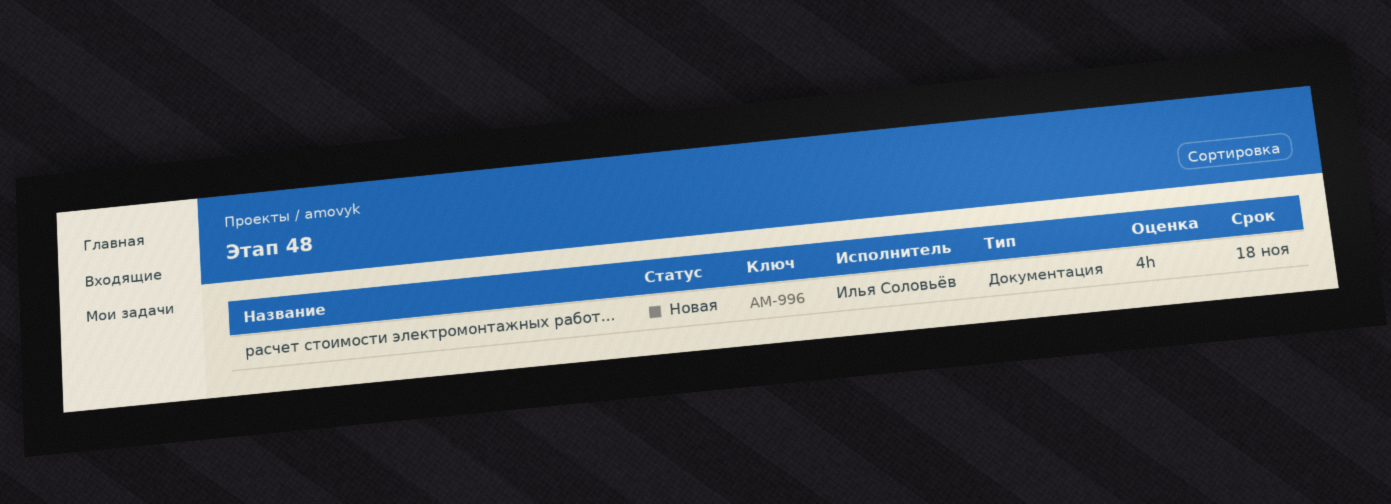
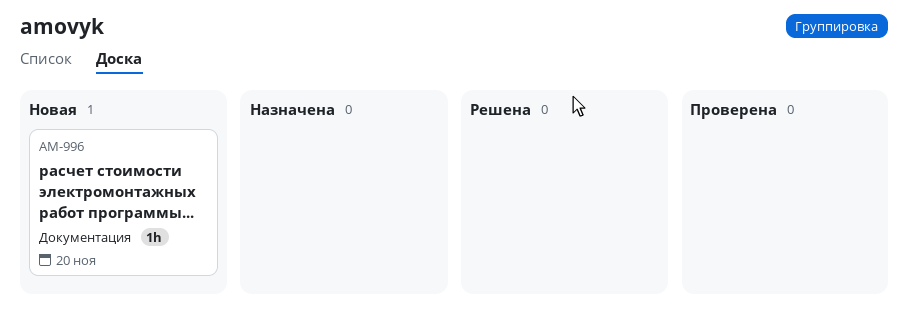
AM-996, estimate: 4h -> 1h
AM-996, due: Nov 18 -> Nov 20

